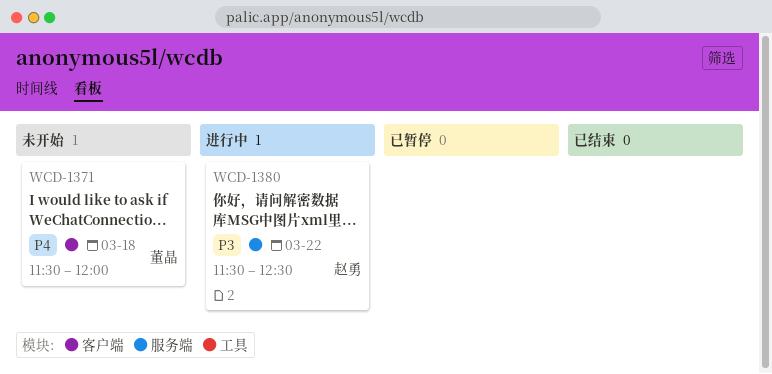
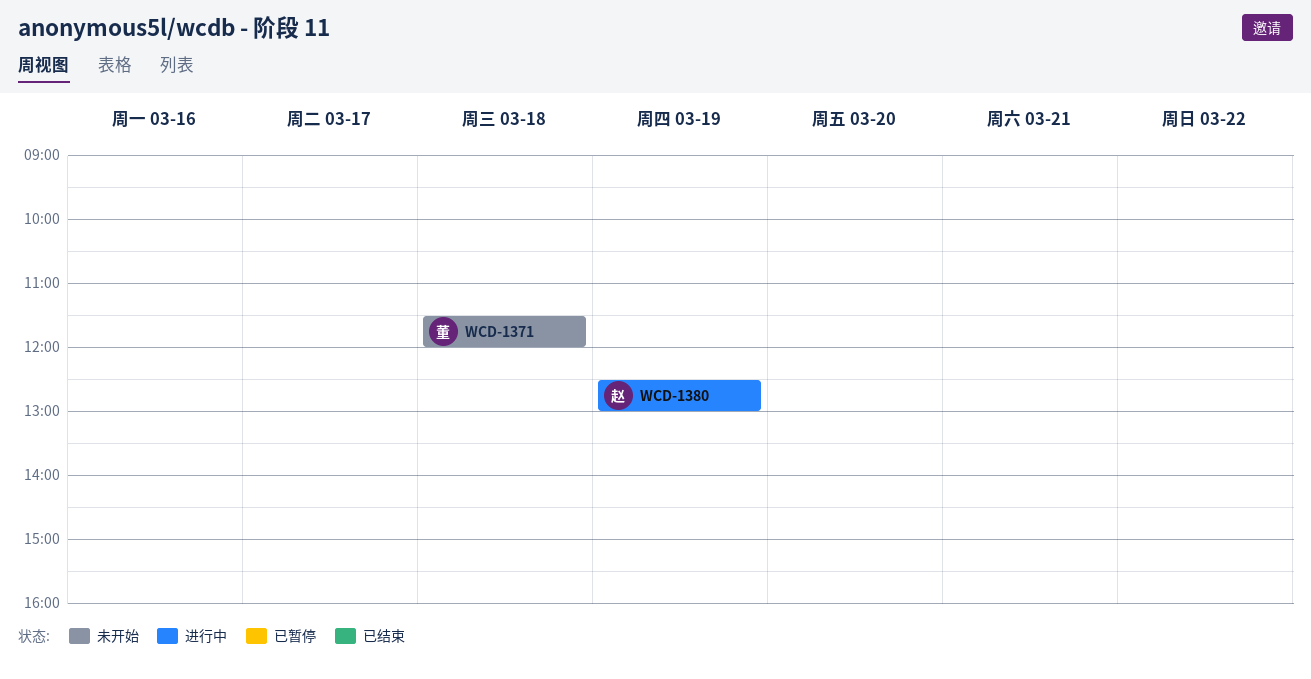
WCD-1380, day: Mar 22 -> Mar 19
WCD-1380, begins: 11:30 -> 12:30
WCD-1380, ends: 12:30 -> 13:00

